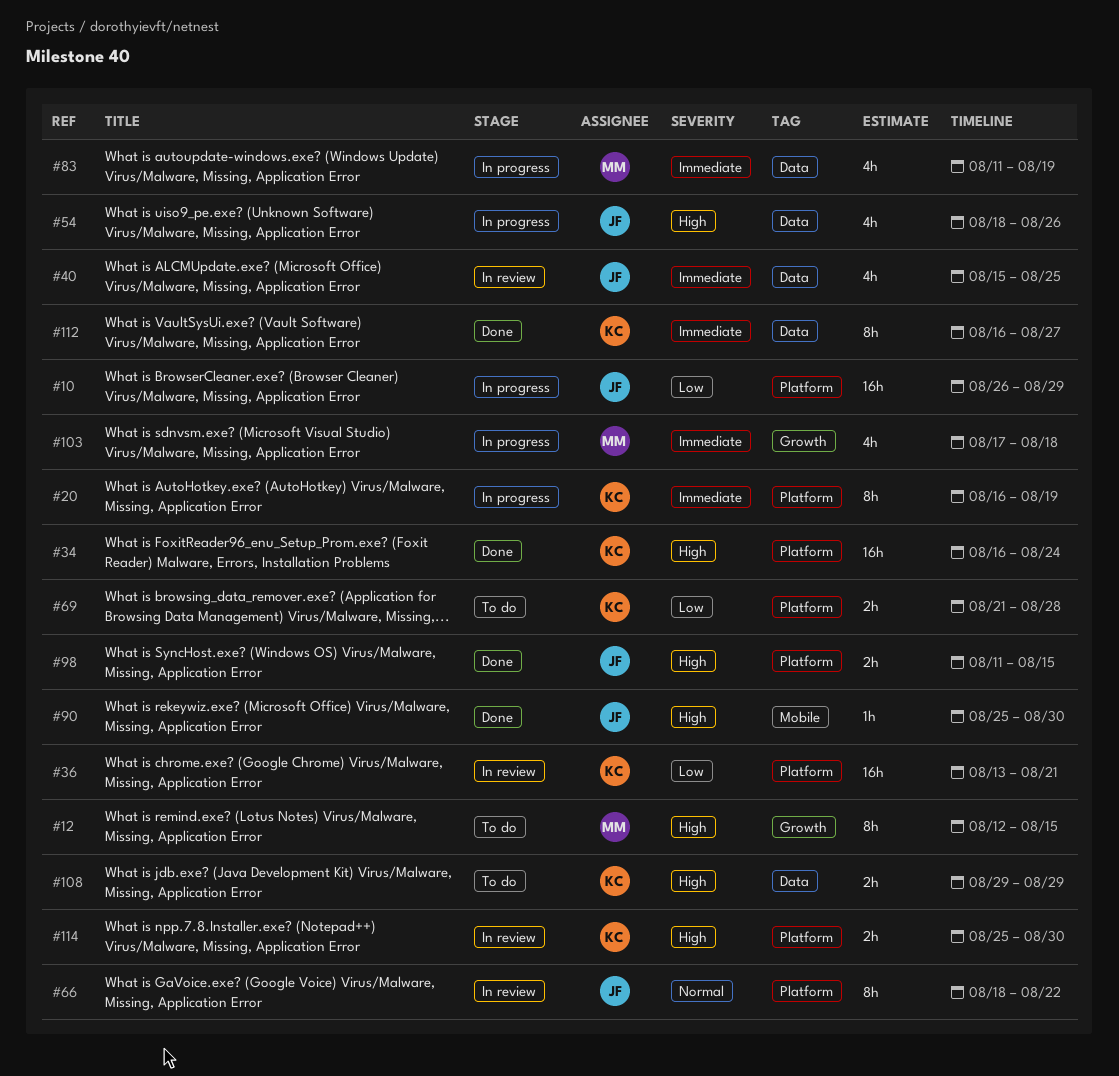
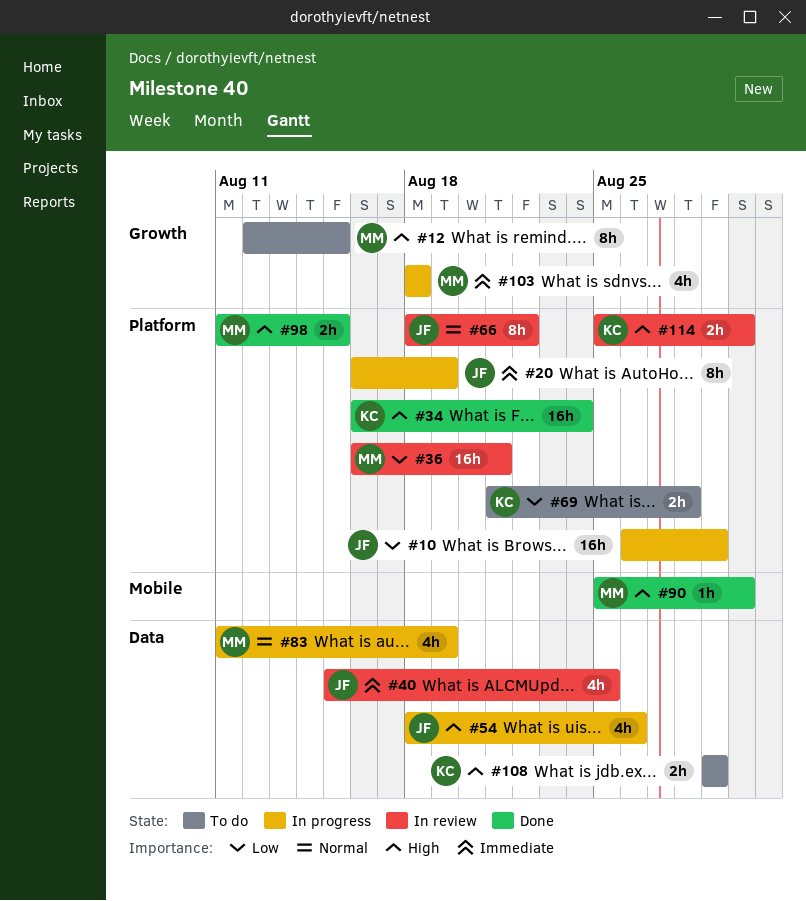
#20, owner: KC -> JF
#36, owner: KC -> MM
#36, start: Aug 13 -> Aug 16
#83, priority: Immediate -> Normal
#90, owner: JF -> MM
#98, owner: JF -> MM
#103, start: Aug 17 -> Aug 18
#112: present -> none

